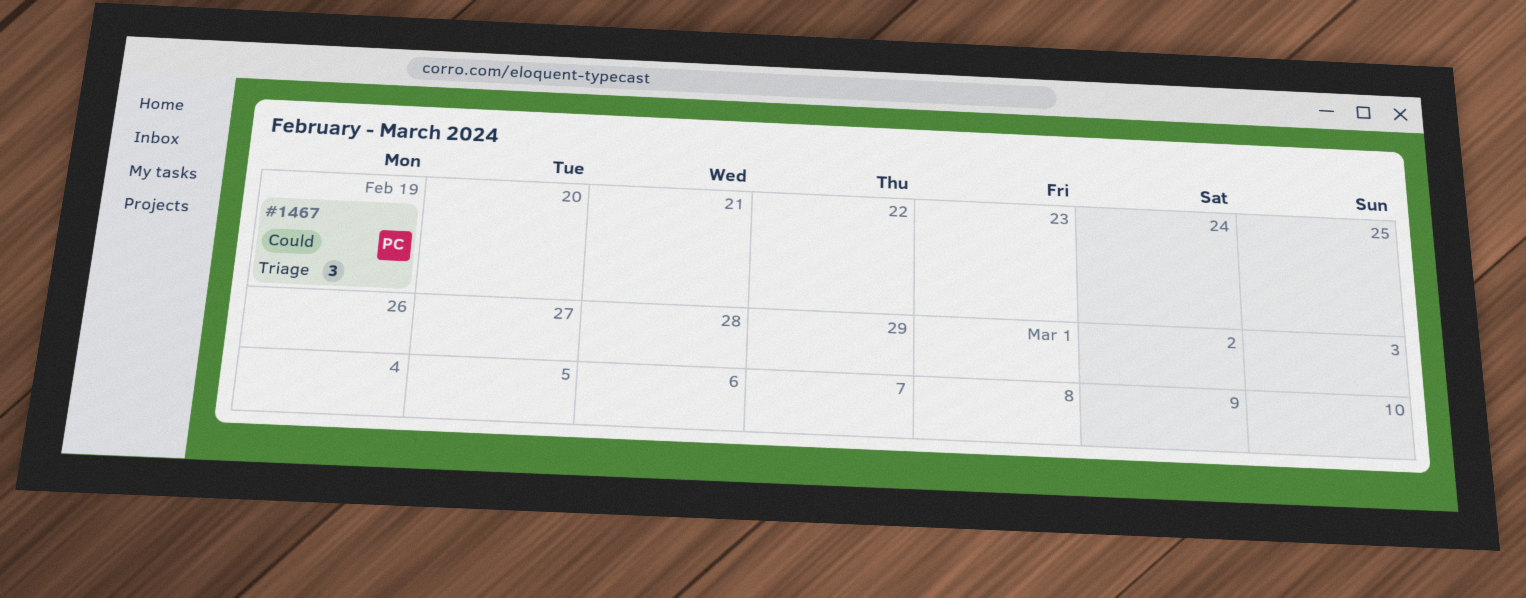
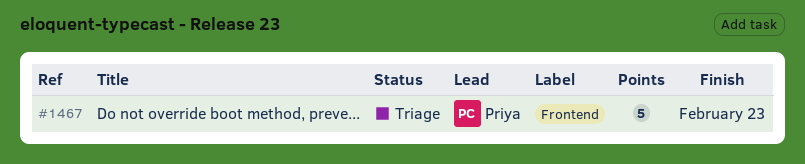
#1467, estimate: 3 -> 5
#1467, due: Feb 19 -> Feb 23

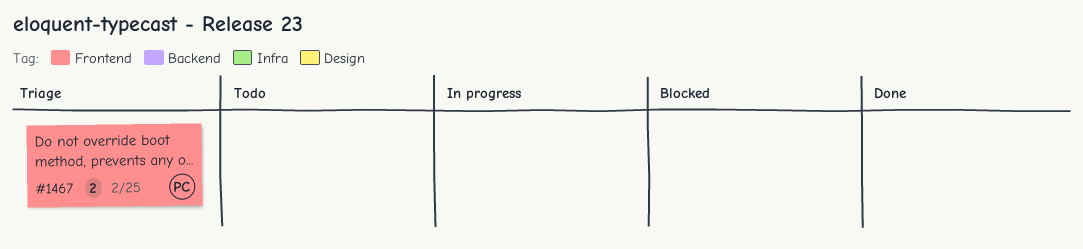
#1467, estimate: 5 -> 2
#1467, due: Feb 23 -> Feb 25

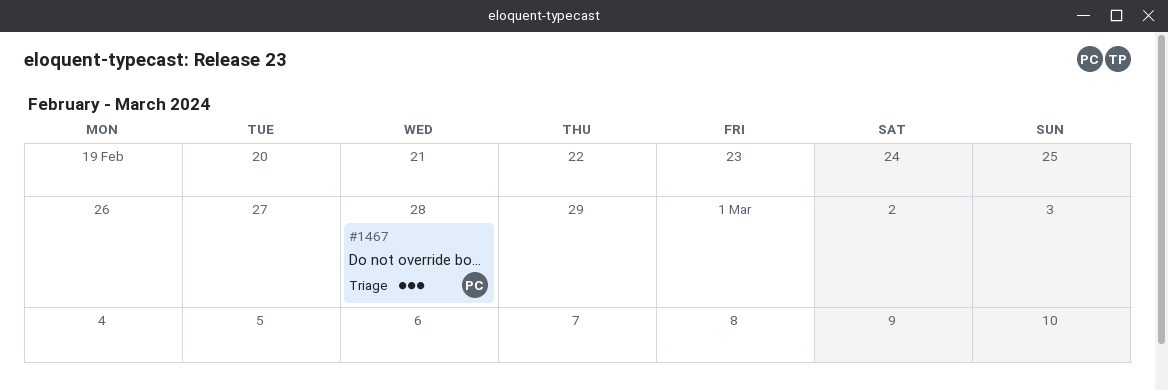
#1467, estimate: 2 -> 3
#1467, due: Feb 25 -> Feb 28

